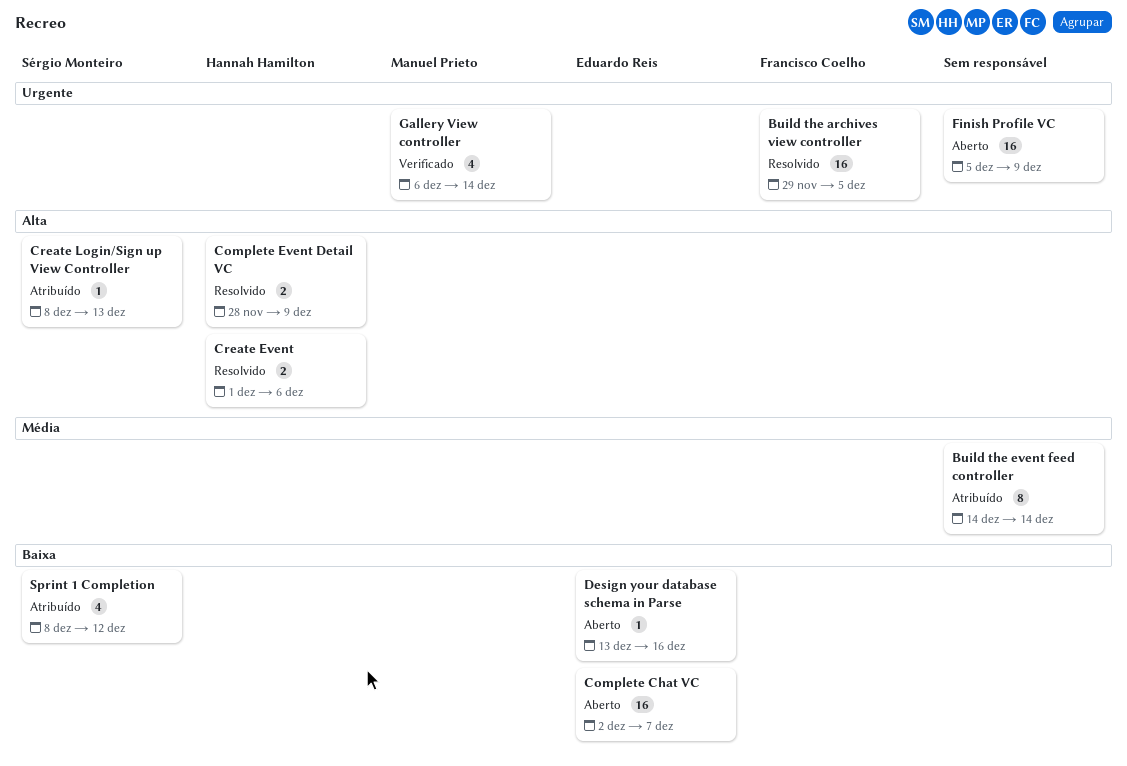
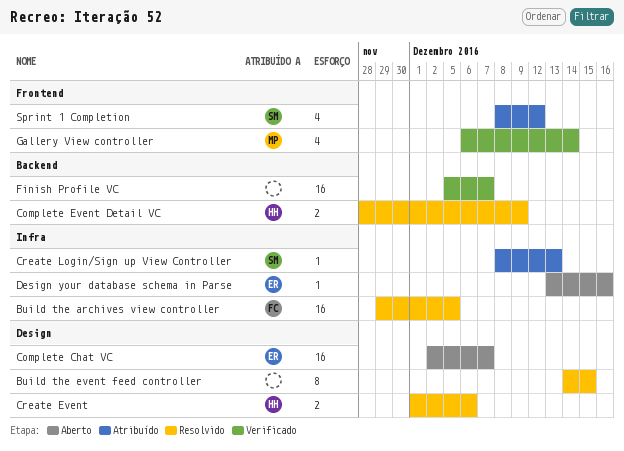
Build the event feed controller, status: Atribuído -> Resolvido
Build the event feed controller, due: Dec 14 -> Dec 15
Finish Profile VC, status: Aberto -> Verificado
Finish Profile VC, due: Dec 9 -> Dec 7

